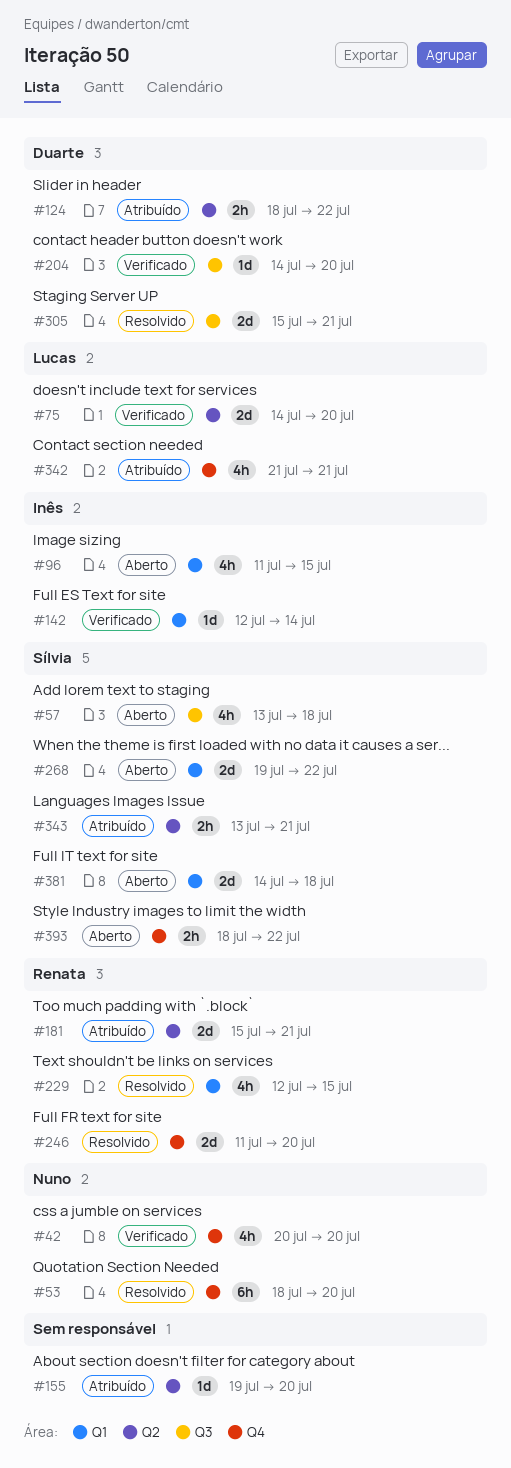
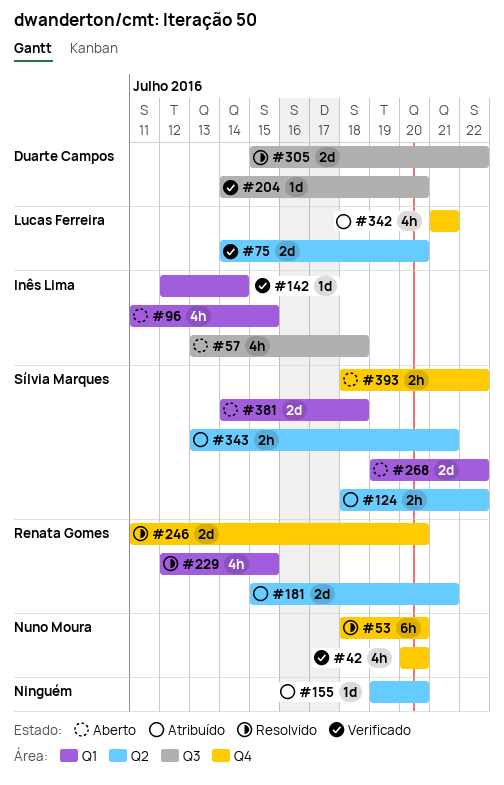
#57, owner: Sílvia Marques -> Inês Lima
#124, owner: Duarte Campos -> Sílvia Marques
#305, due: Jul 21 -> Jul 22

